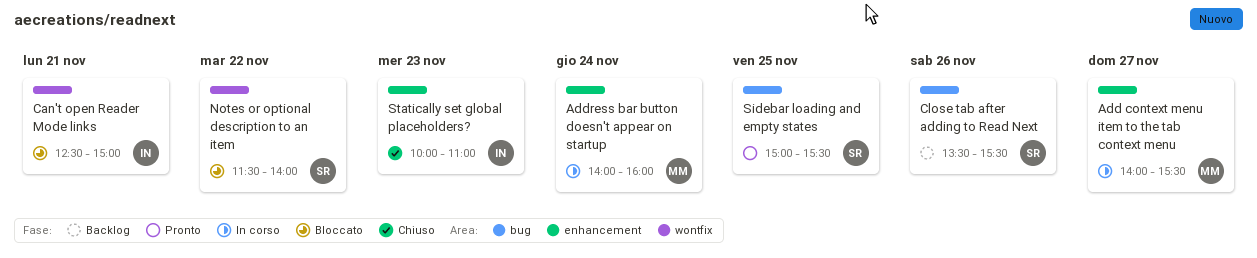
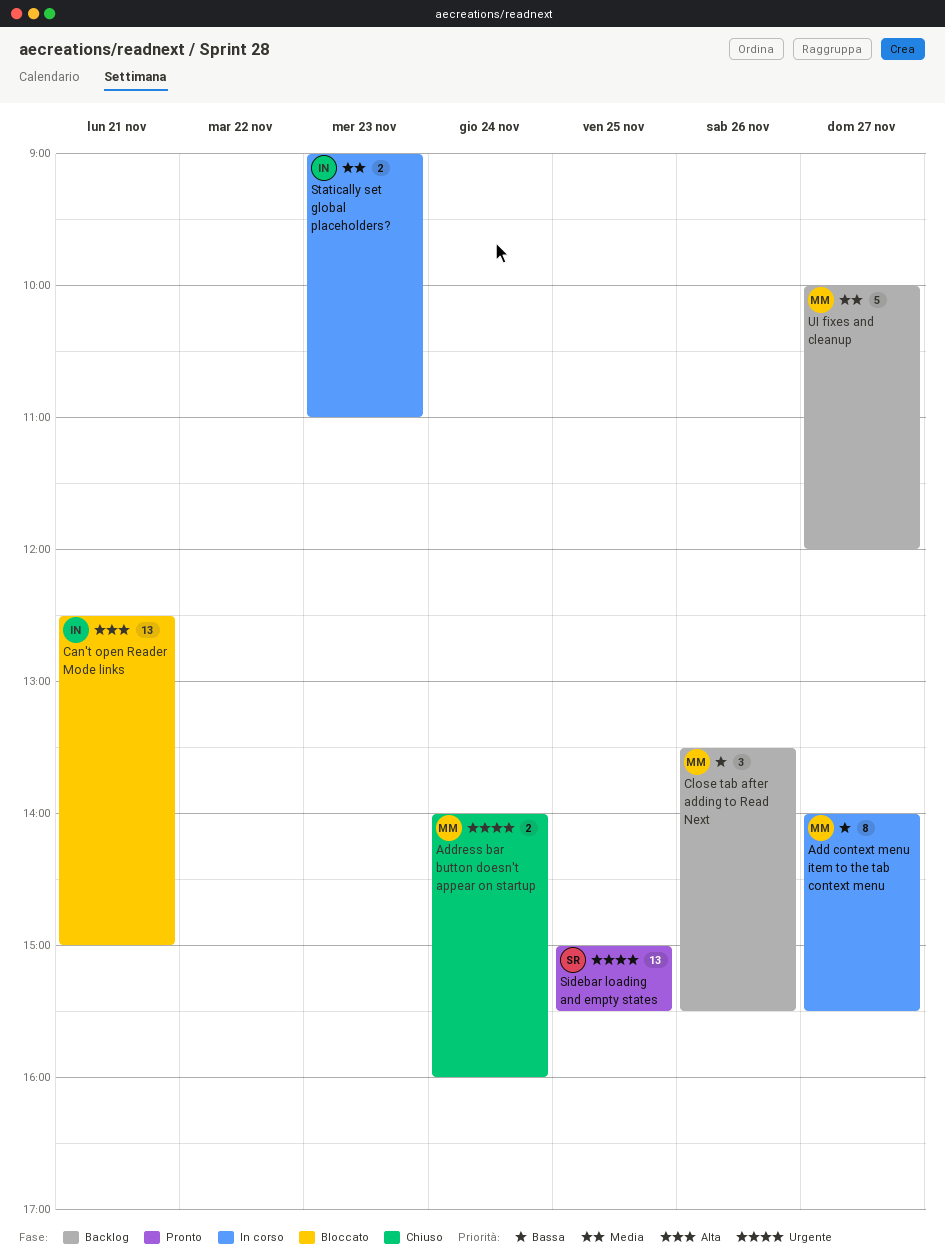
Address bar button doesn't appear on startup, status: In corso -> Chiuso
Close tab after adding to Read Next, owner: SR -> MM
Notes or optional description to an item: present -> none
Statically set global placeholders?, status: Chiuso -> In corso
Statically set global placeholders?, begins: 10:00 -> 09:00
UI fixes and cleanup: none -> present

